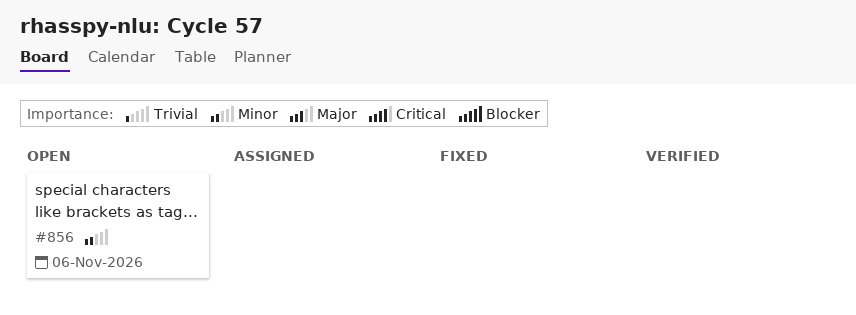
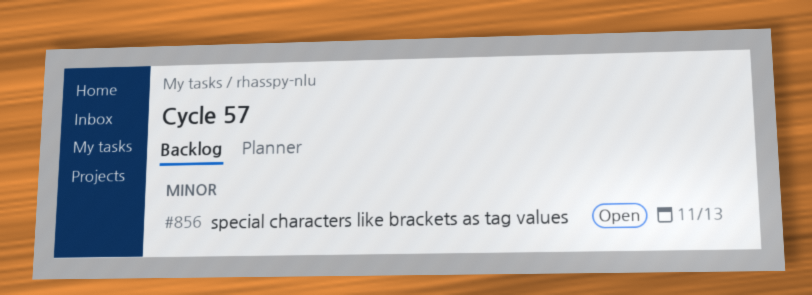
#856, due: Nov 6 -> Nov 13

